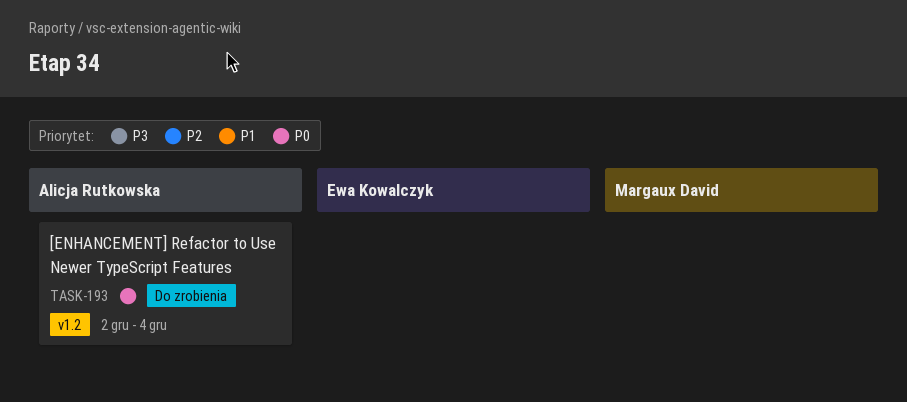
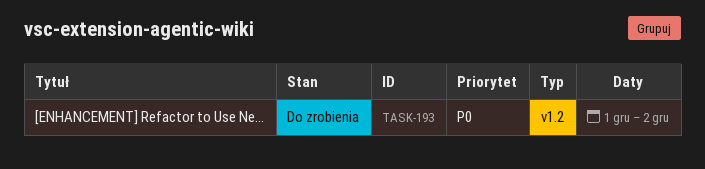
TASK-193, start: Dec 2 -> Dec 1
TASK-193, due: Dec 4 -> Dec 2

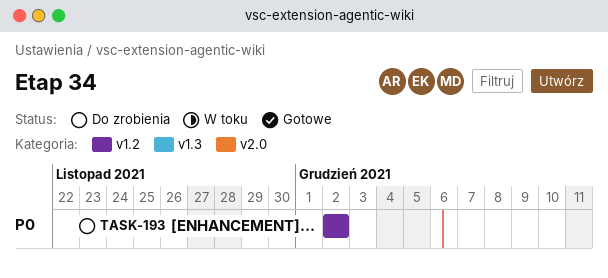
TASK-193, start: Dec 1 -> Dec 2

